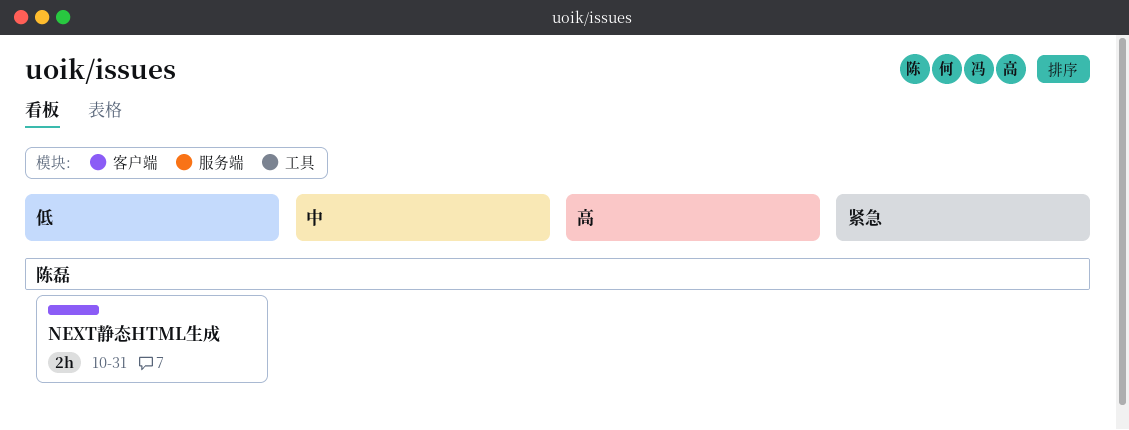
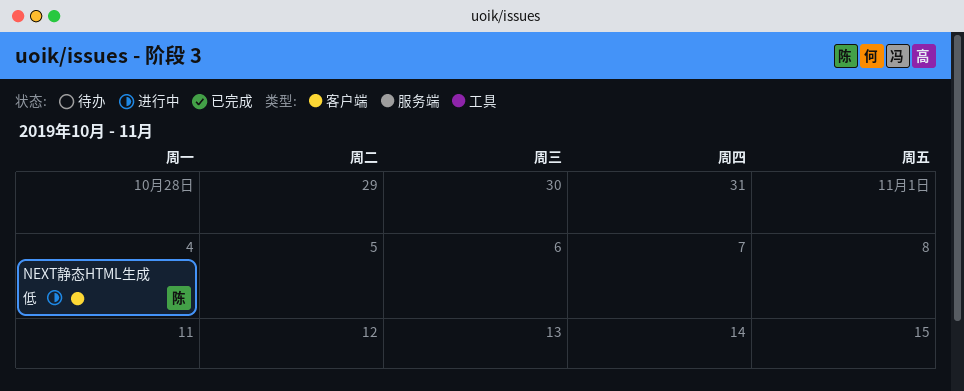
NEXT静态HTML生成, due: Oct 31 -> Nov 4

